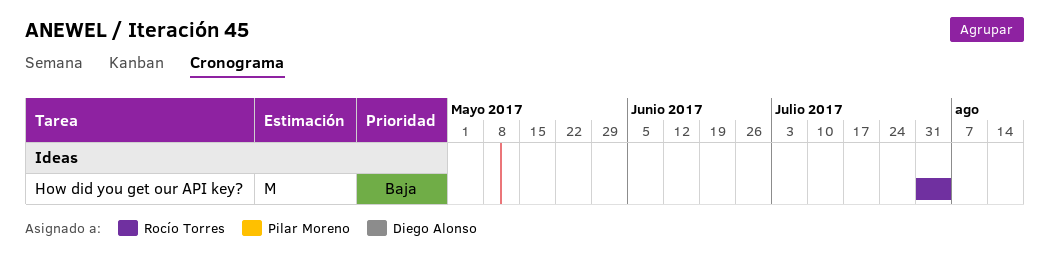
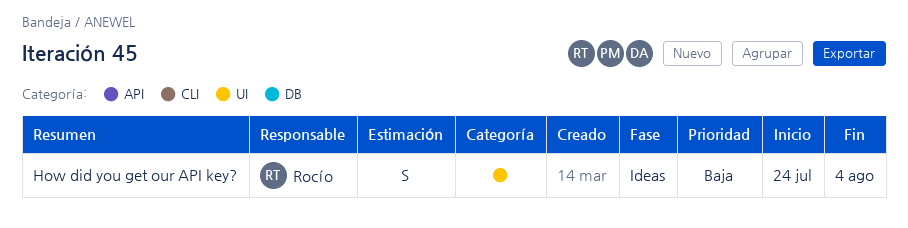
How did you get our API key?, estimate: M -> S
How did you get our API key?, start: Jul 31 -> Jul 24

